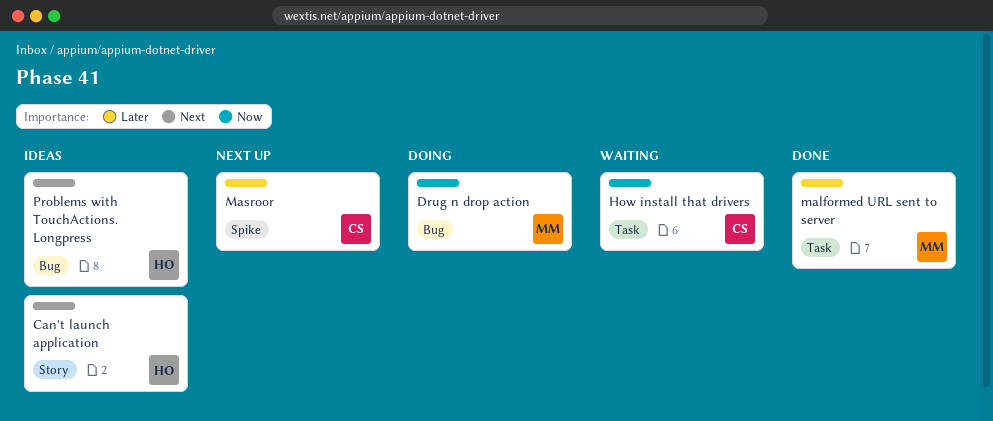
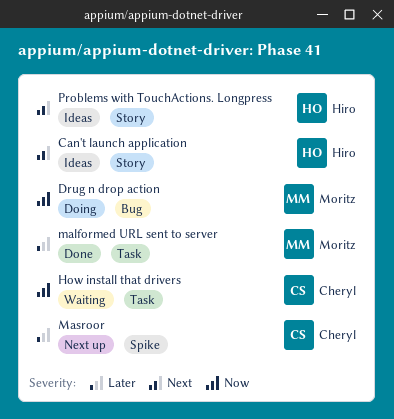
Problems with TouchActions. Longpress, label: Bug -> Story

